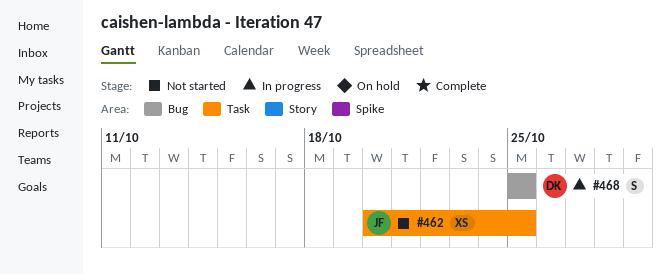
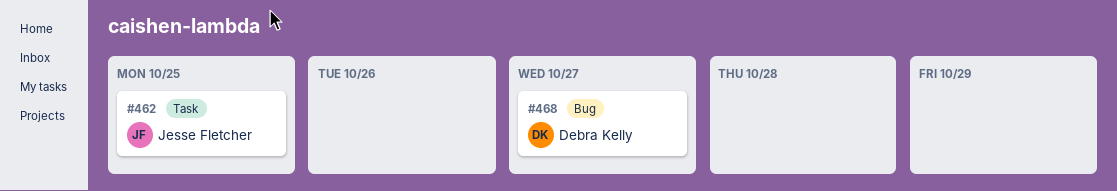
#468, due: Oct 25 -> Oct 27

